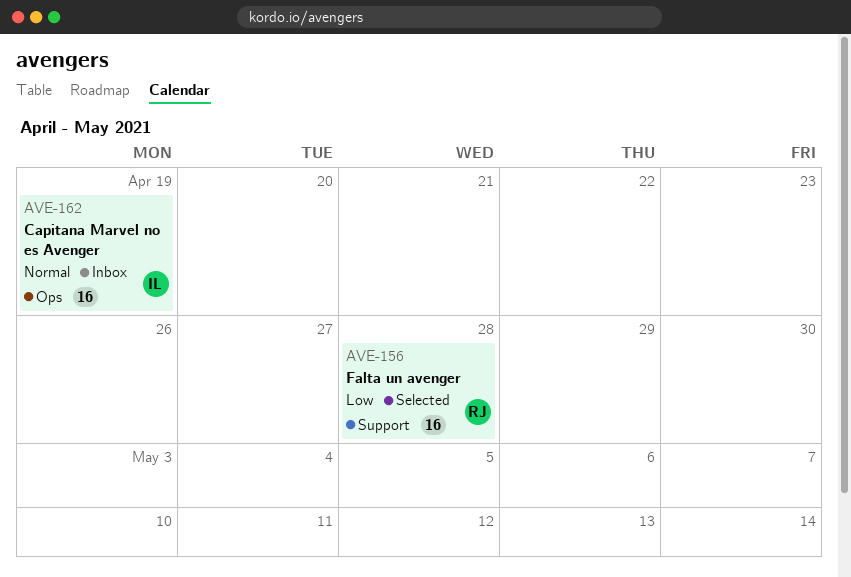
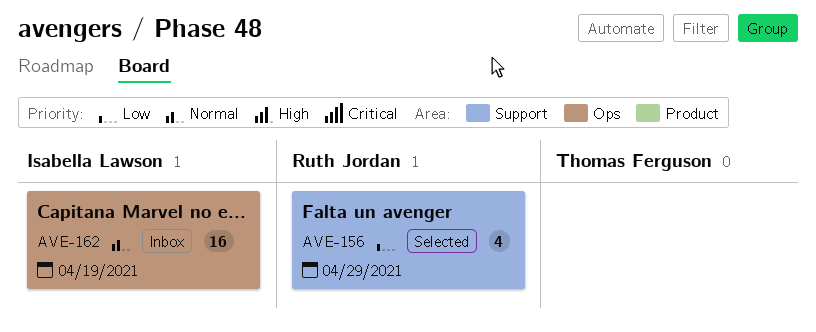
AVE-156, estimate: 16 -> 4
AVE-156, due: Apr 28 -> Apr 29

